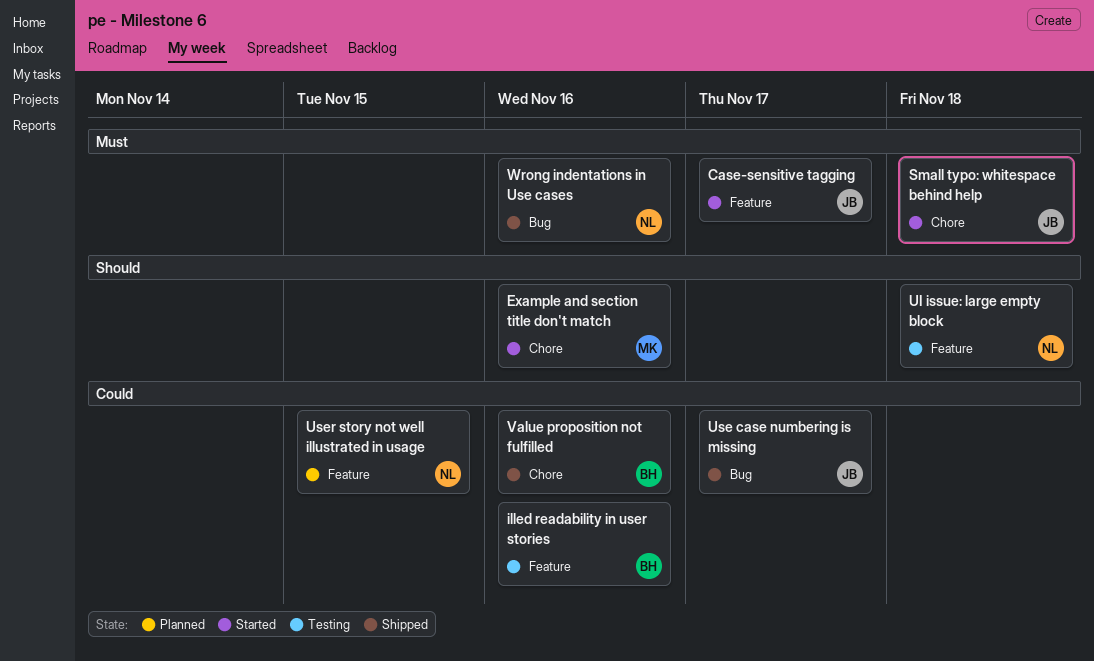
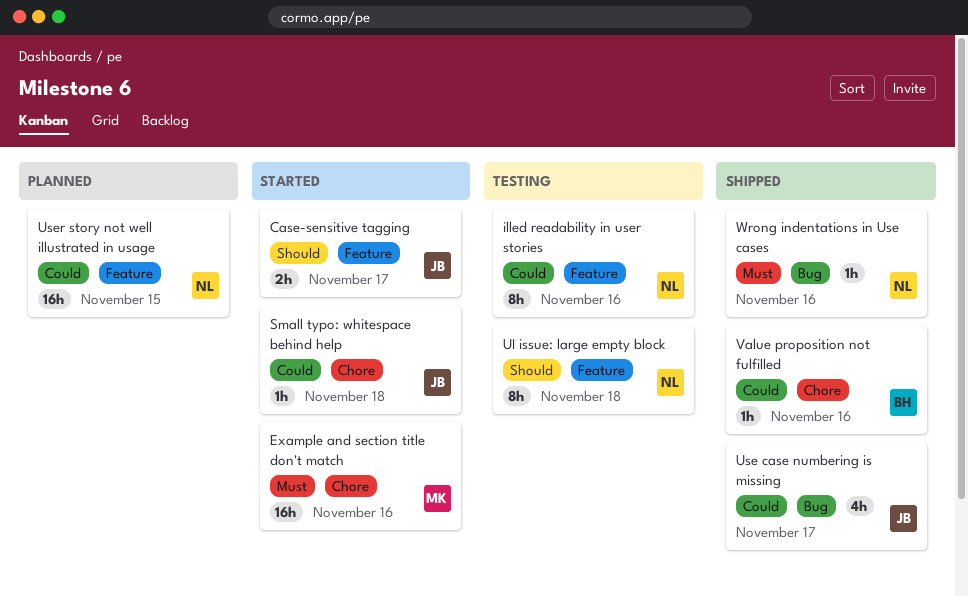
Case-sensitive tagging, priority: Must -> Should
Example and section title don't match, priority: Should -> Must
illed readability in user stories, owner: BH -> NL
Small typo: whitespace behind help, priority: Must -> Could

